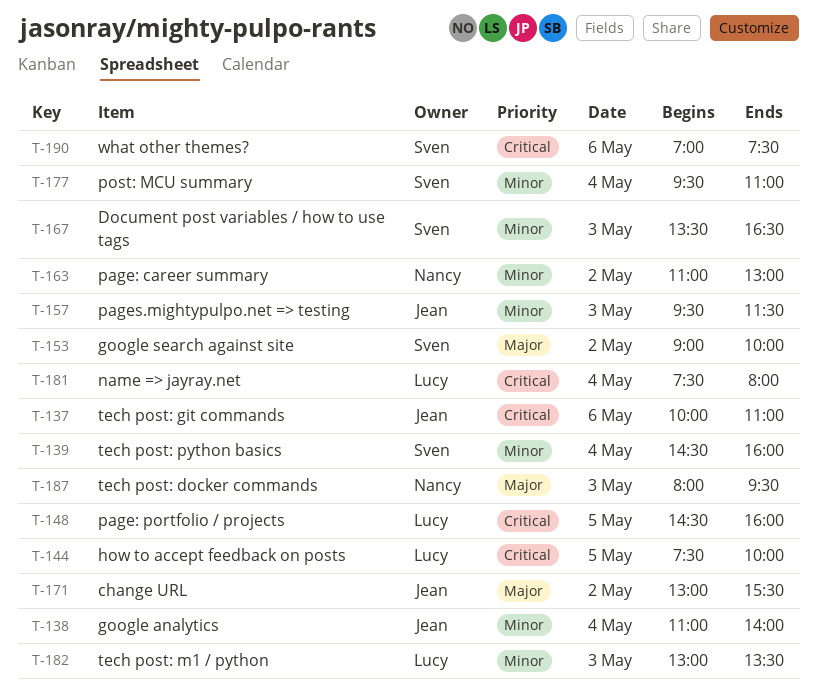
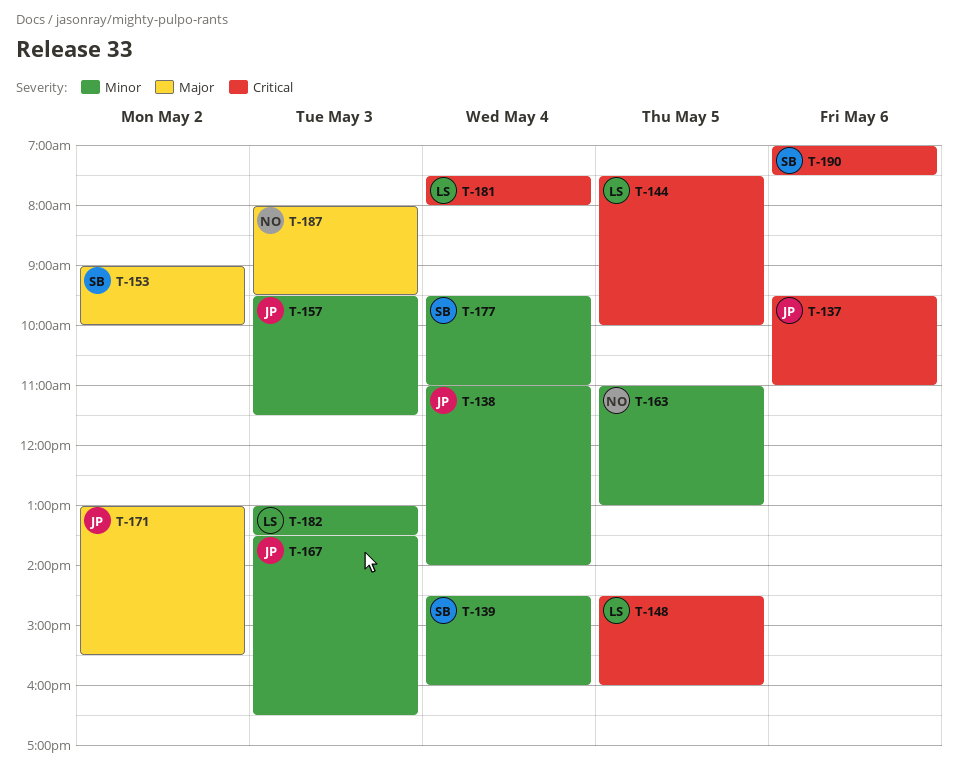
T-137, begins: 10:00 -> 09:30
T-163, day: May 2 -> May 5
T-167, owner: Sven -> Jean

